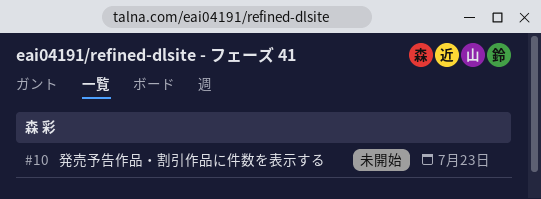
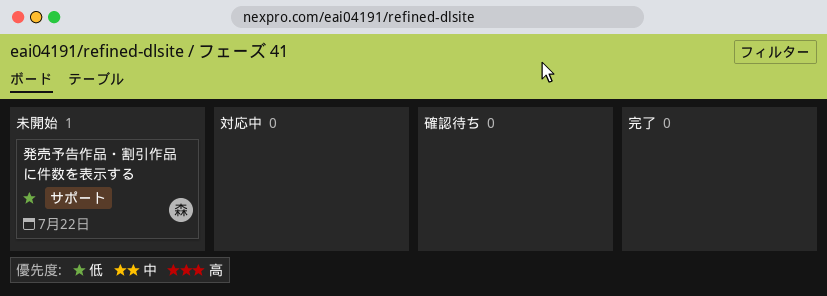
発売予告作品・割引作品に件数を表示する, due: Jul 23 -> Jul 22

